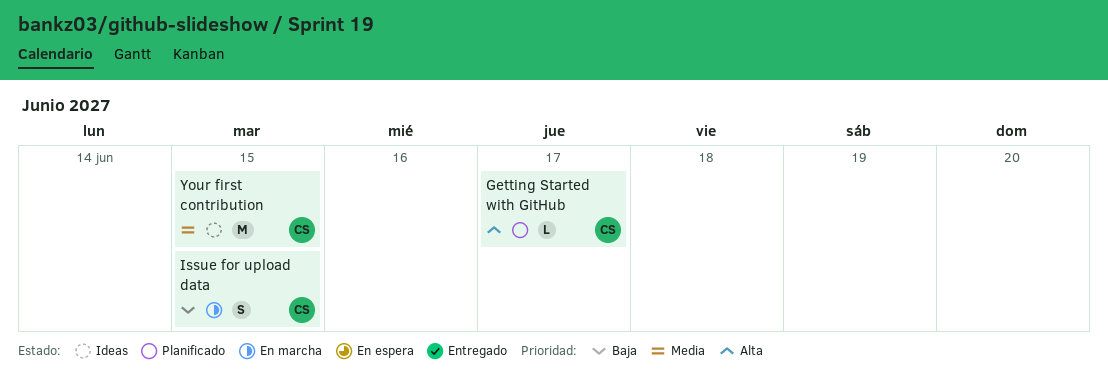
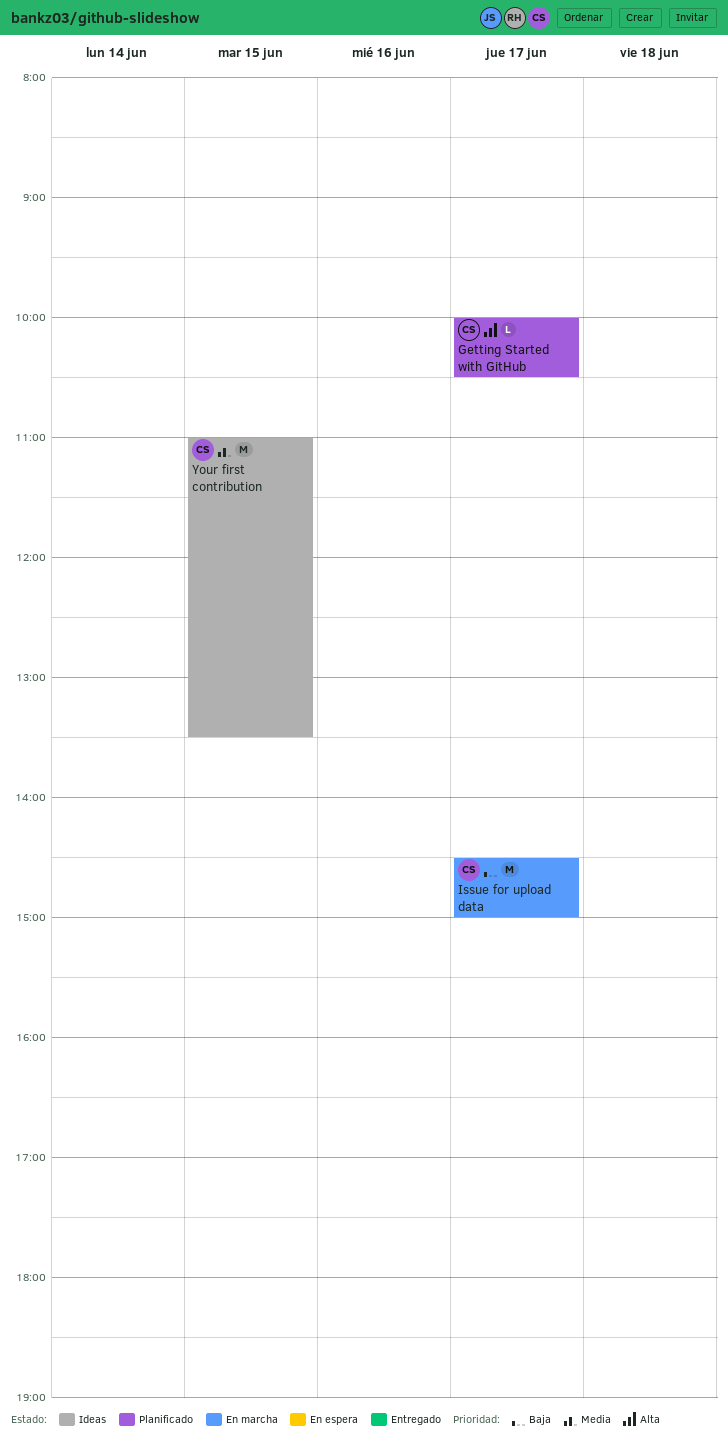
Issue for upload data, estimate: S -> M
Issue for upload data, day: Jun 15 -> Jun 17

